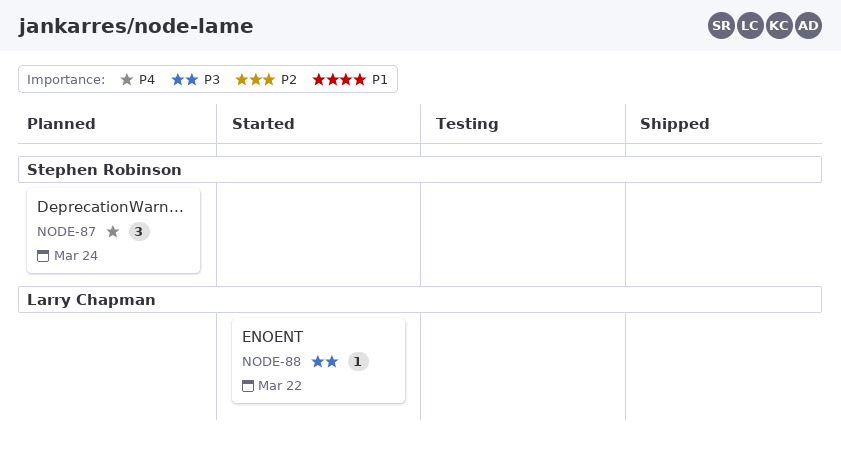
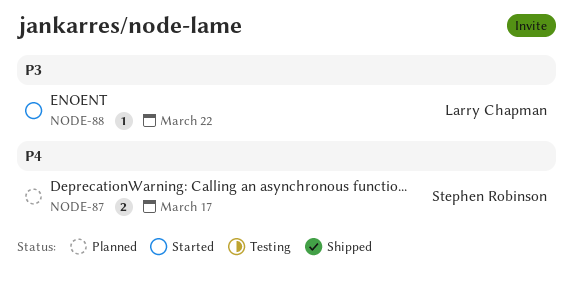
NODE-87, estimate: 3 -> 2
NODE-87, due: Mar 24 -> Mar 17

